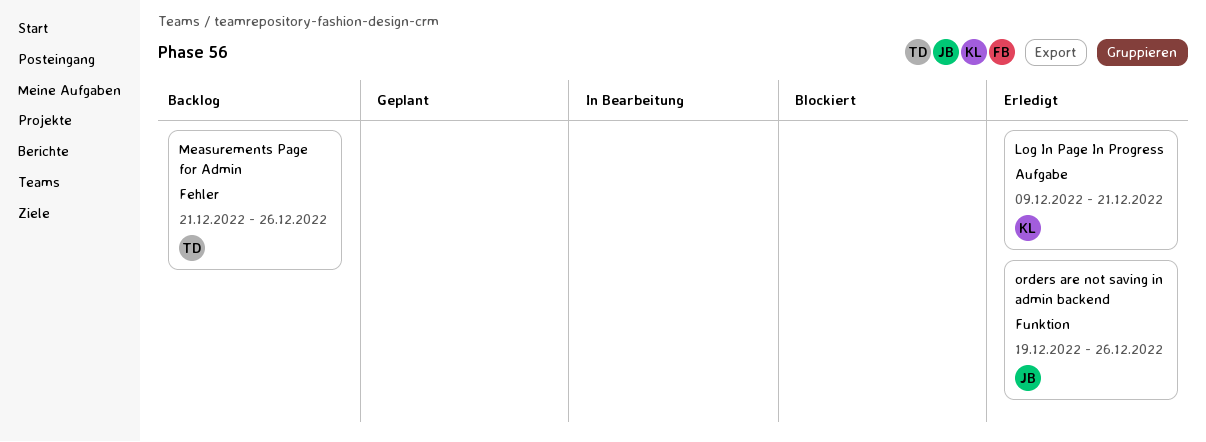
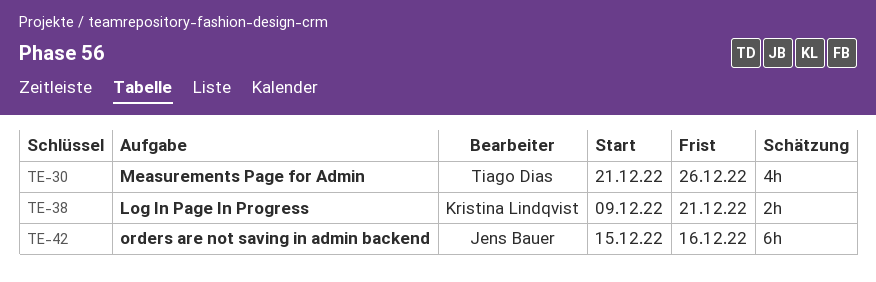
orders are not saving in admin backend, start: Dec 19 -> Dec 15
orders are not saving in admin backend, due: Dec 26 -> Dec 16

